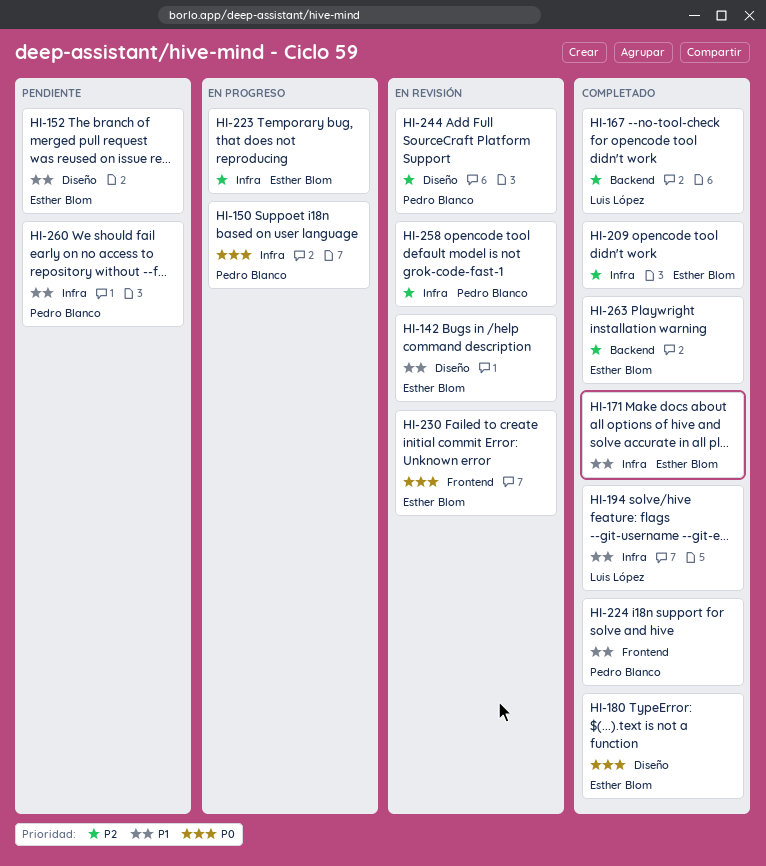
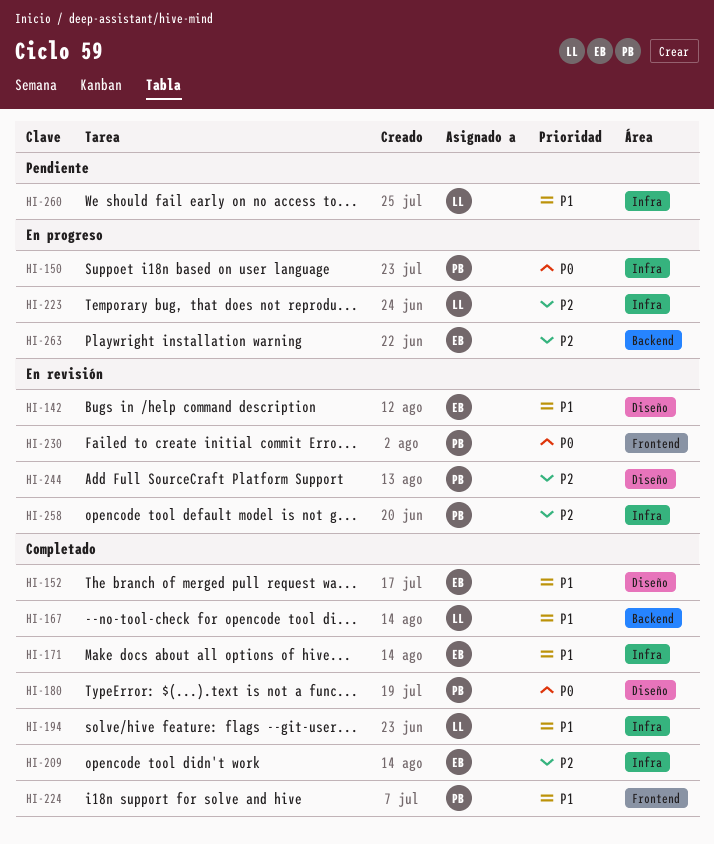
HI-152, status: Pendiente -> Completado
HI-167, priority: P2 -> P1
HI-180, owner: Esther Blom -> Pedro Blanco
HI-223, owner: Esther Blom -> Luis López
HI-230, owner: Esther Blom -> Pedro Blanco
HI-260, owner: Pedro Blanco -> Luis López
HI-263, status: Completado -> En progreso

